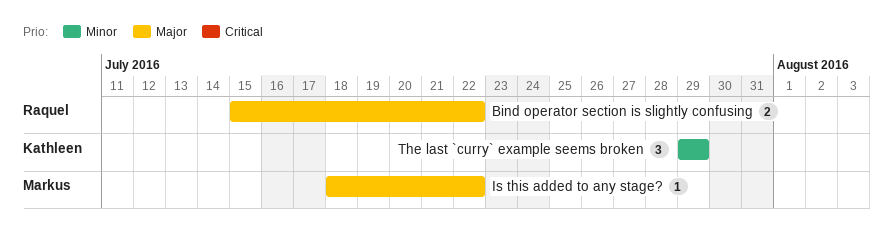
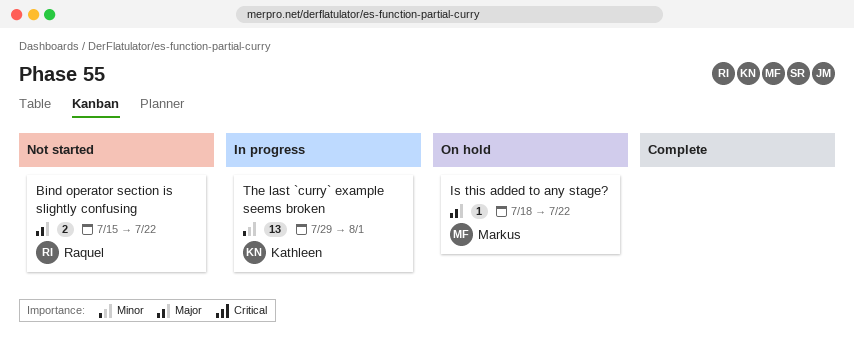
The last `curry` example seems broken, estimate: 3 -> 13
The last `curry` example seems broken, due: Jul 29 -> Aug 1

